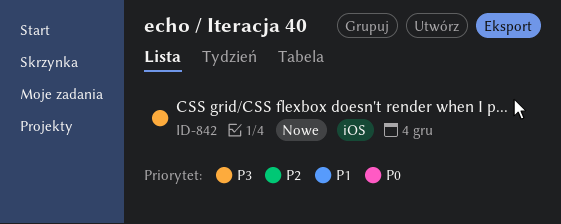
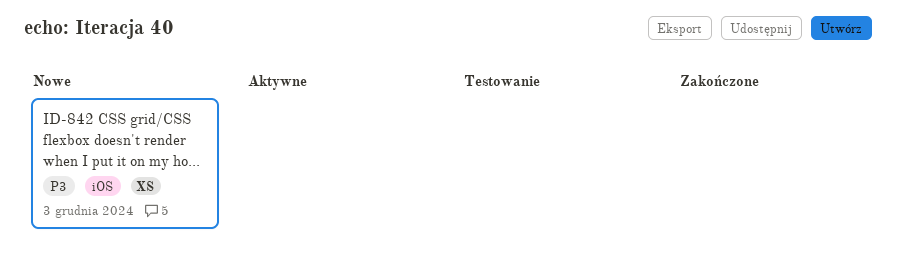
ID-842, due: Dec 4 -> Dec 3

